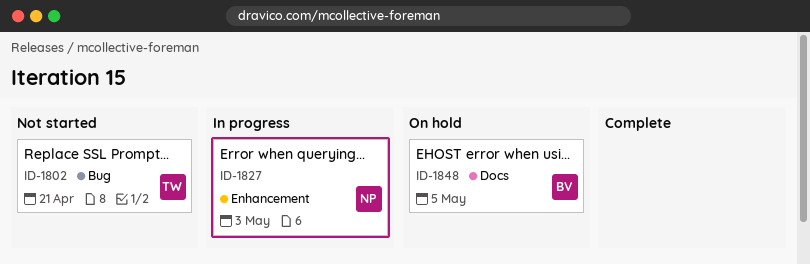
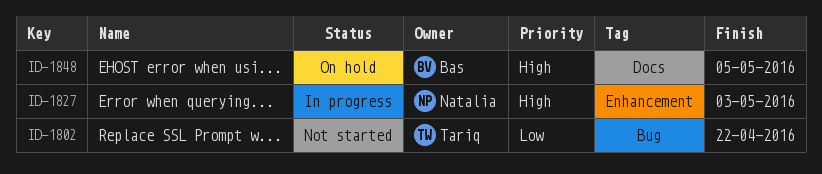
ID-1802, due: Apr 21 -> Apr 22

